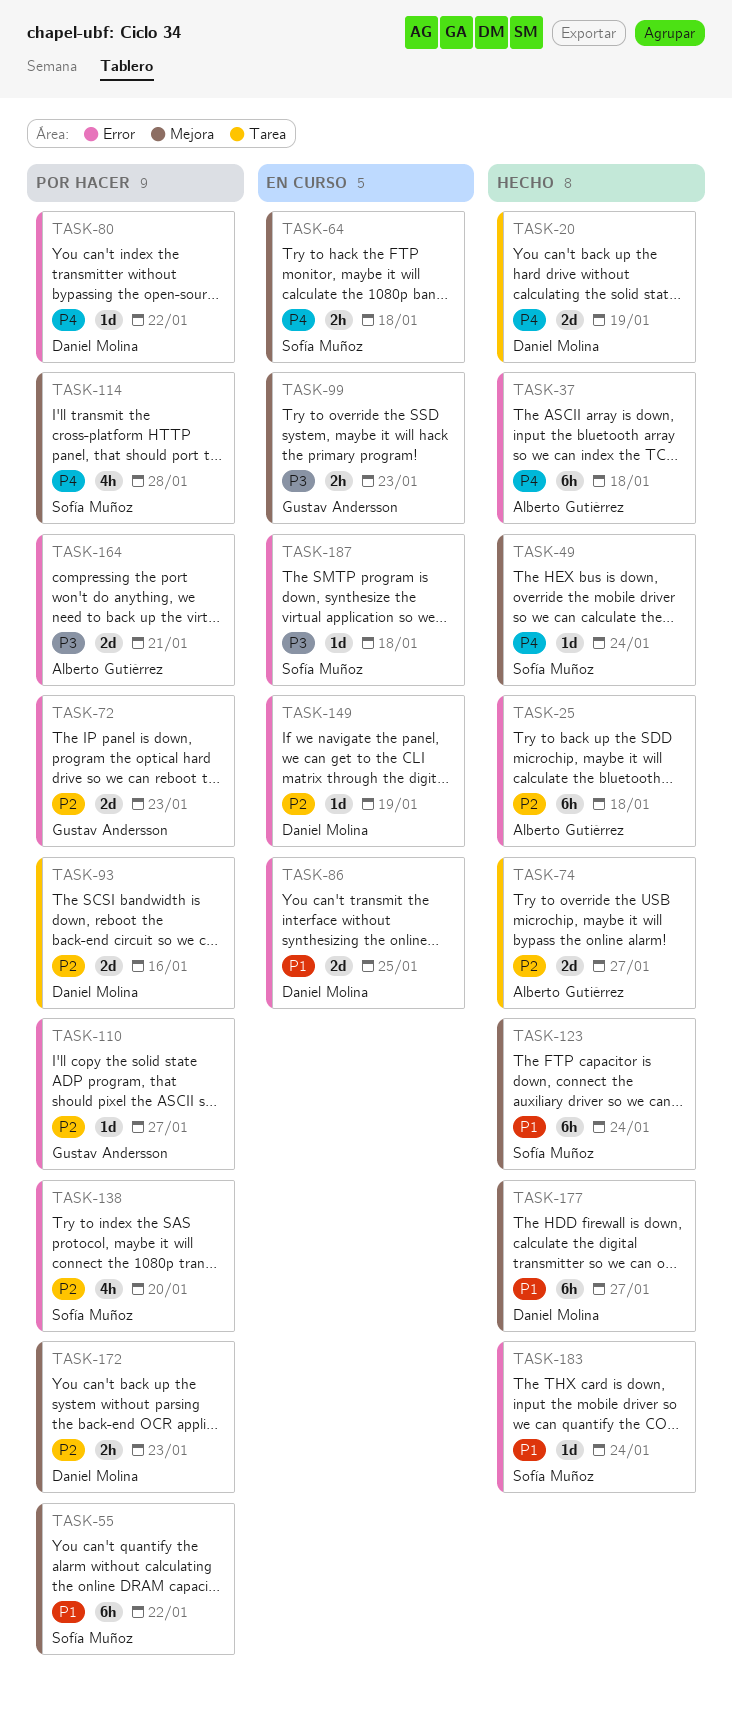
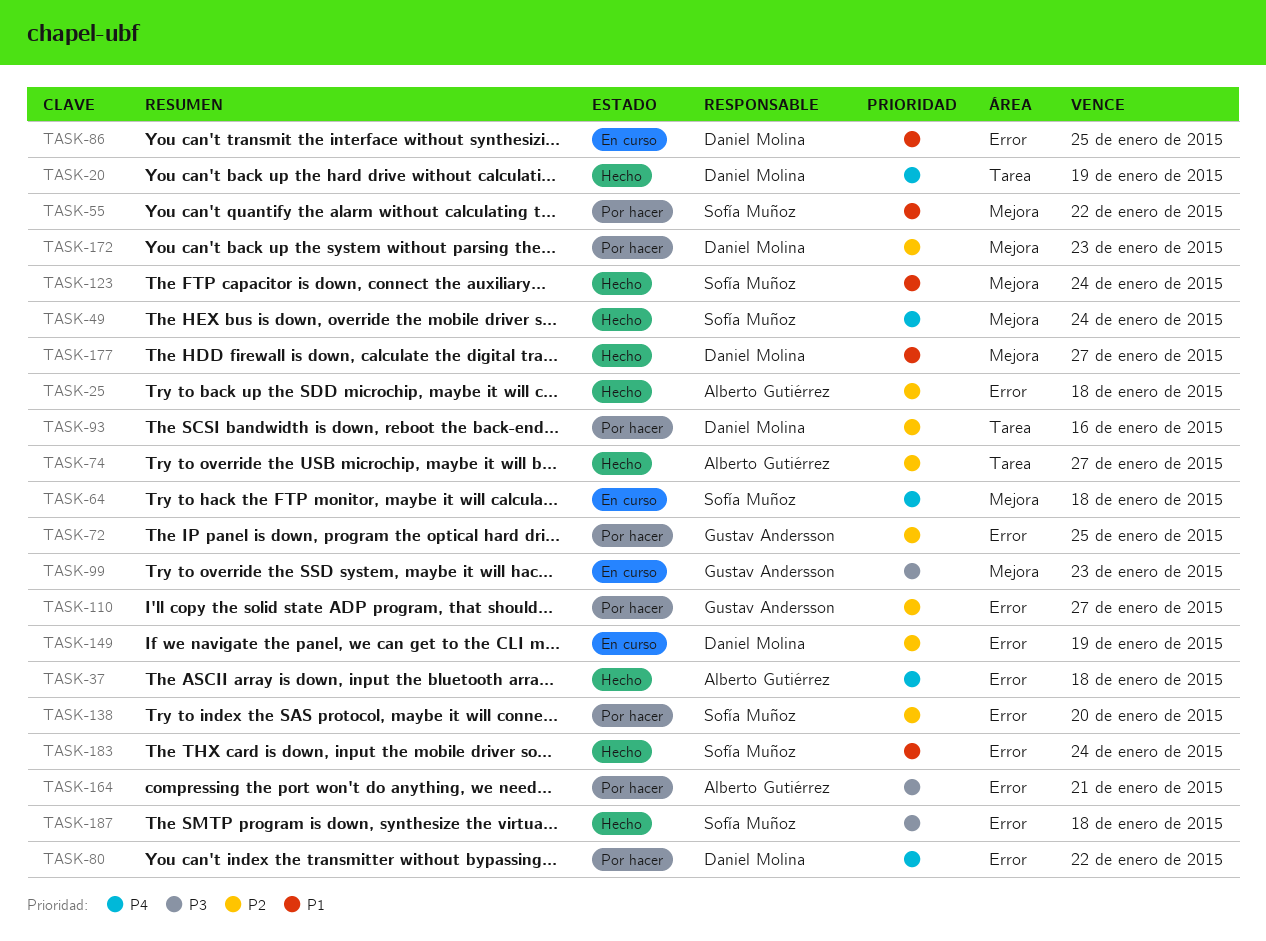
TASK-72, due: Jan 23 -> Jan 25
TASK-114: present -> none
TASK-187, status: En curso -> Hecho

